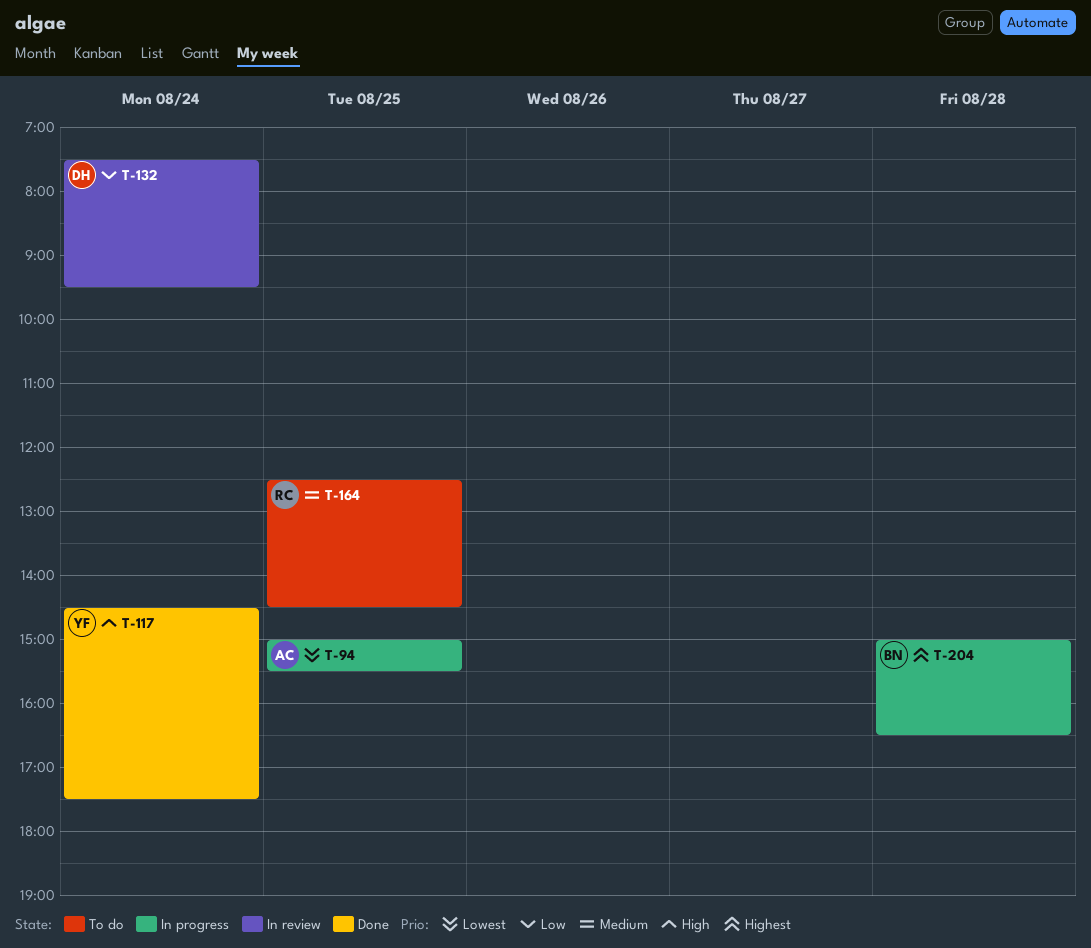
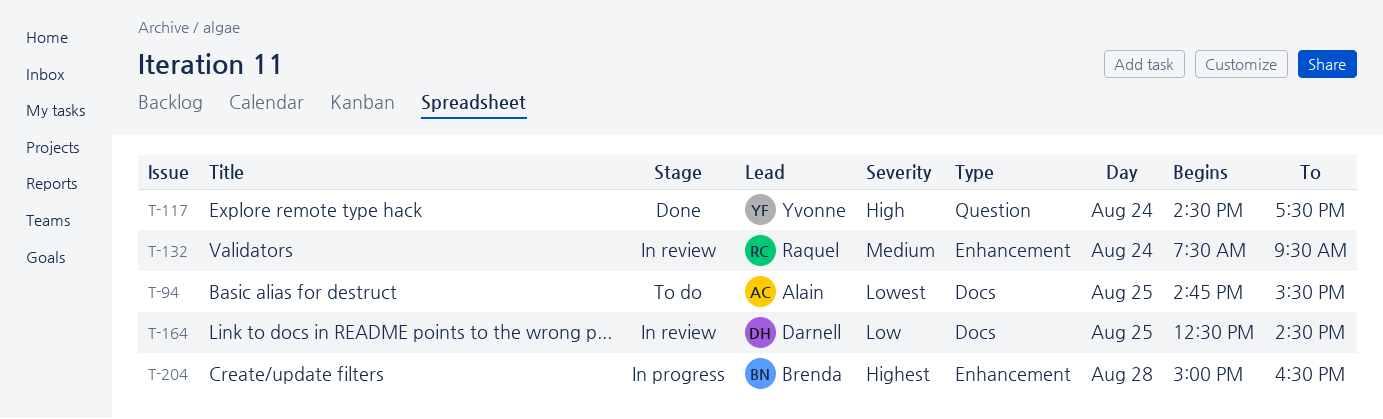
T-94, status: In progress -> To do
T-94, begins: 15:00 -> 14:45
T-132, owner: Darnell -> Raquel
T-132, priority: Low -> Medium
T-164, status: To do -> In review
T-164, owner: Raquel -> Darnell
T-164, priority: Medium -> Low

